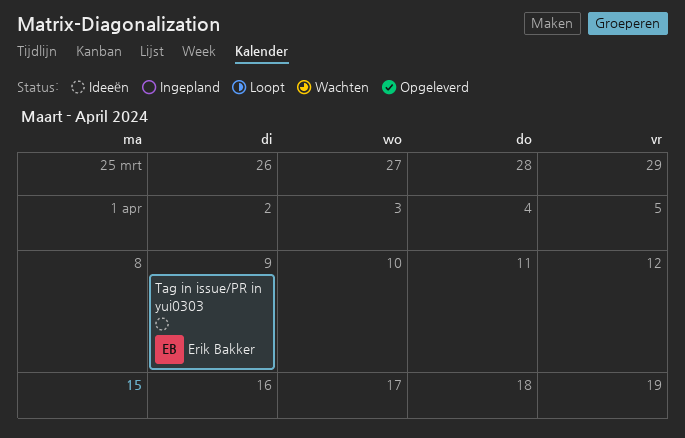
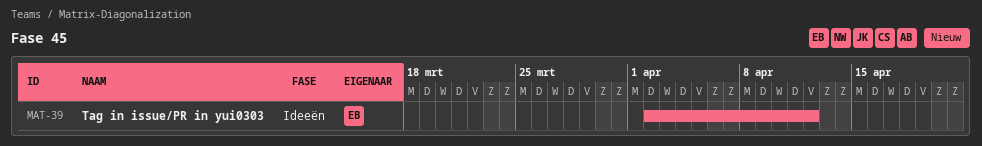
Tag in issue/PR in yui0303, due: Apr 9 -> Apr 12

